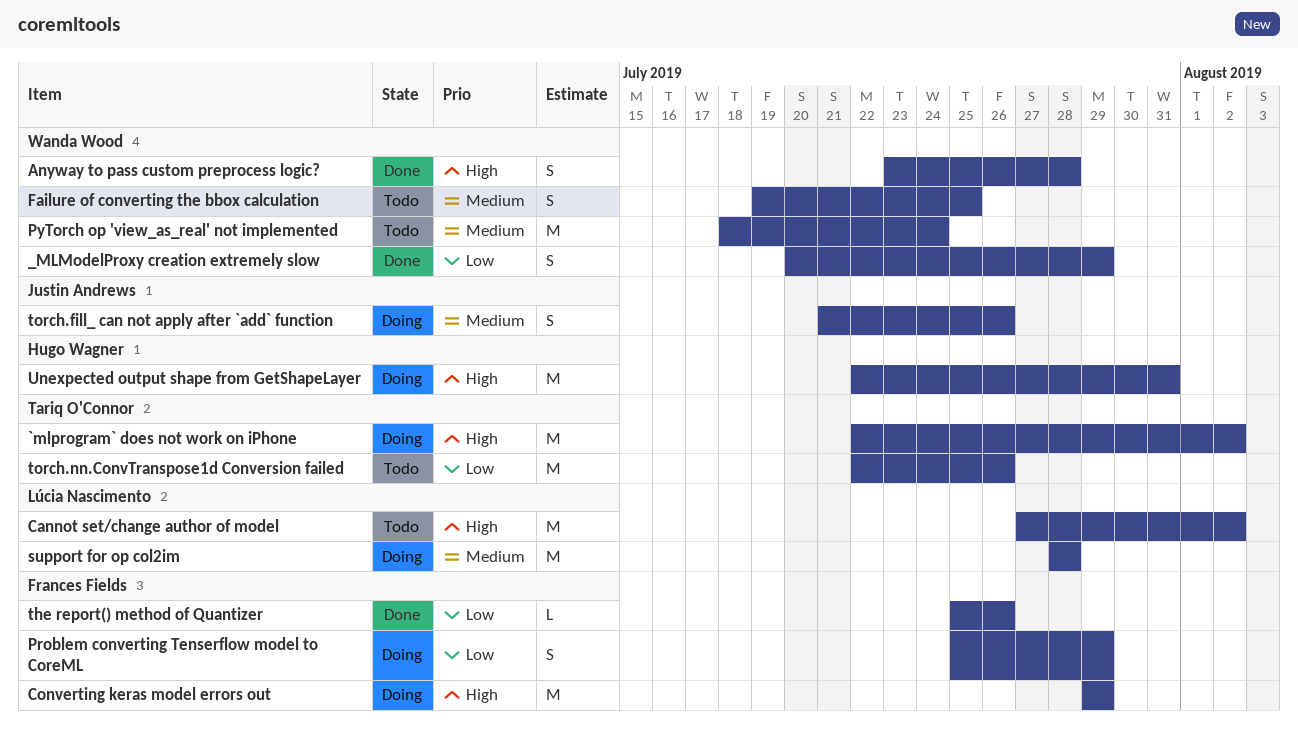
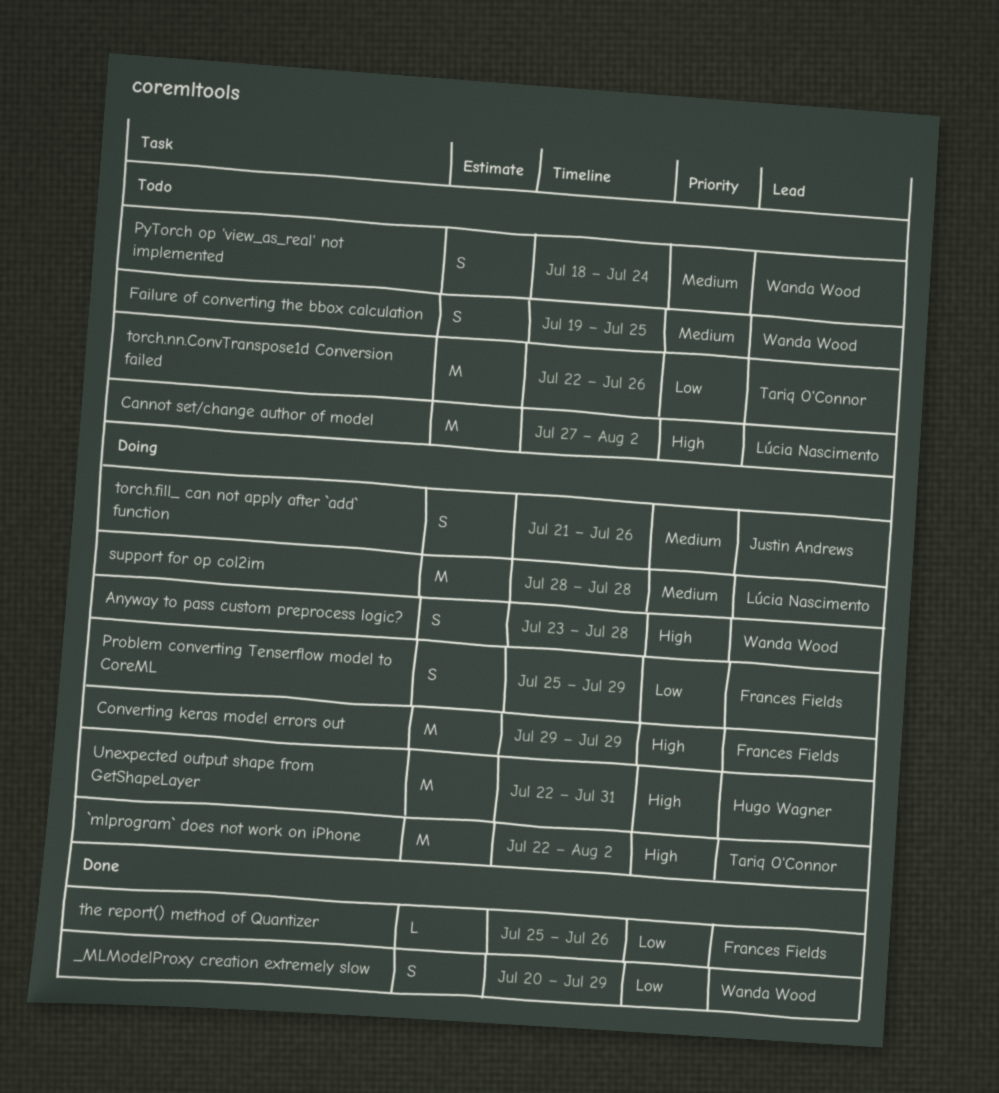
Anyway to pass custom preprocess logic?, status: Done -> Doing
PyTorch op 'view_as_real' not implemented, estimate: M -> S

